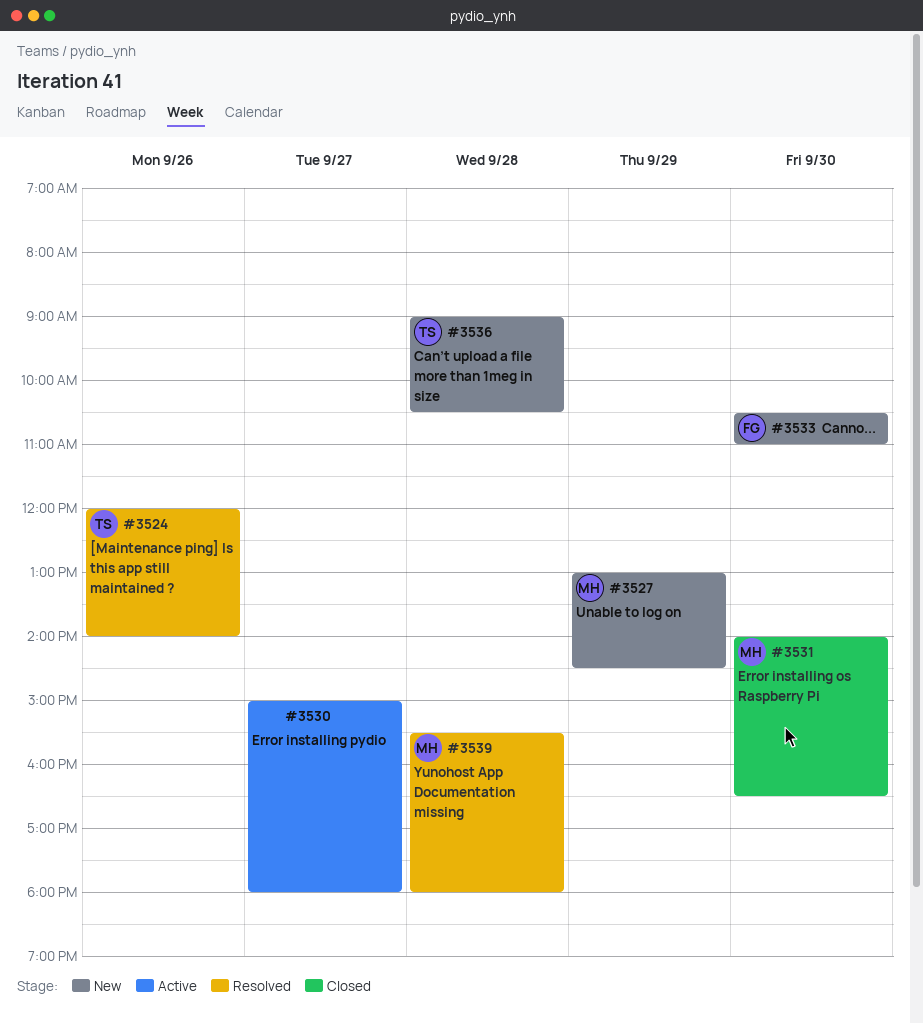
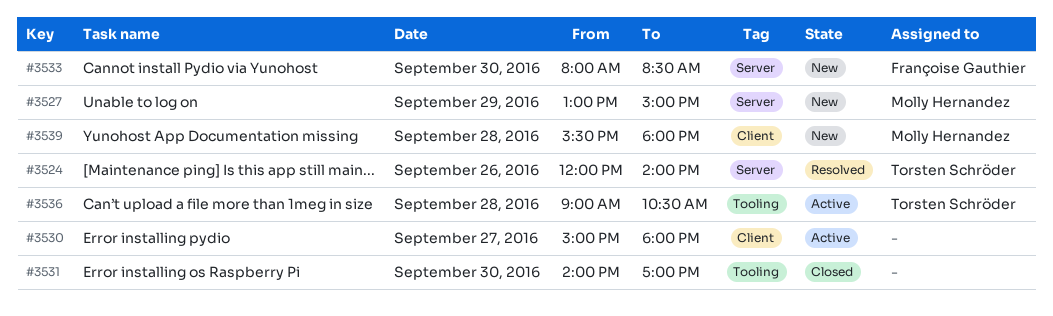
#3527, ends: 14:30 -> 15:00
#3531, owner: Molly Hernandez -> none
#3531, ends: 16:30 -> 17:00
#3533, begins: 10:30 -> 08:00
#3533, ends: 11:00 -> 08:30
#3536, status: New -> Active
#3539, status: Resolved -> New

